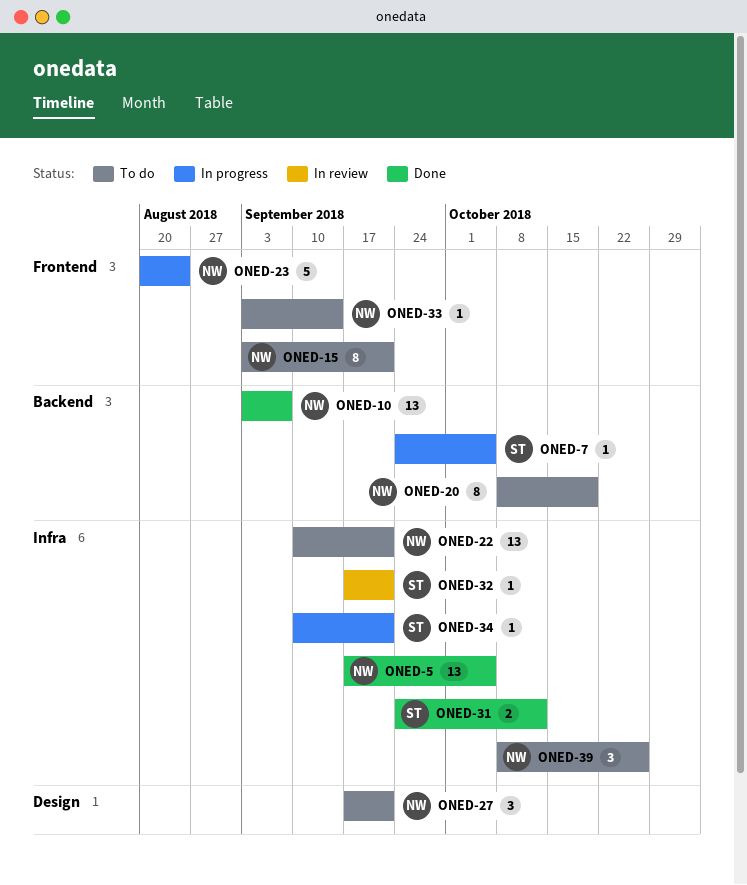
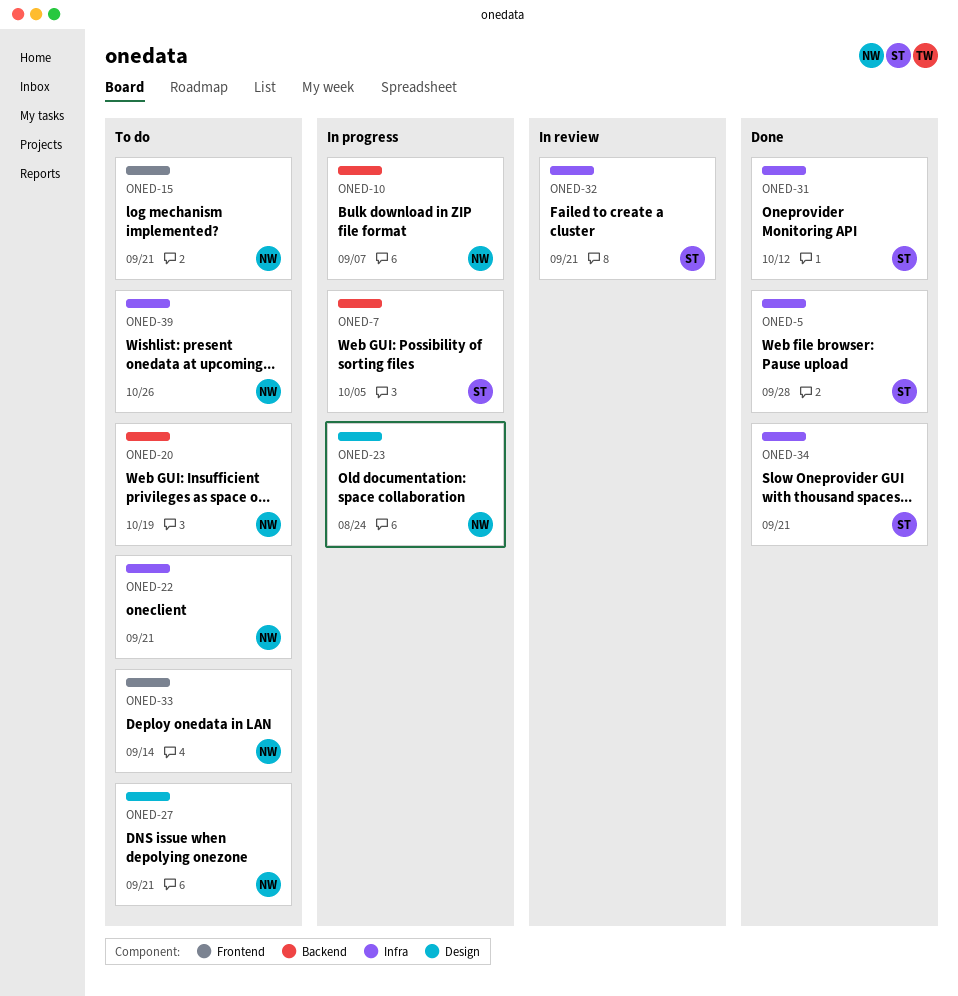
ONED-5, owner: NW -> ST
ONED-5, due: Oct 5 -> Sep 28
ONED-10, status: Done -> In progress
ONED-23, label: Frontend -> Design
ONED-34, status: In progress -> Done

